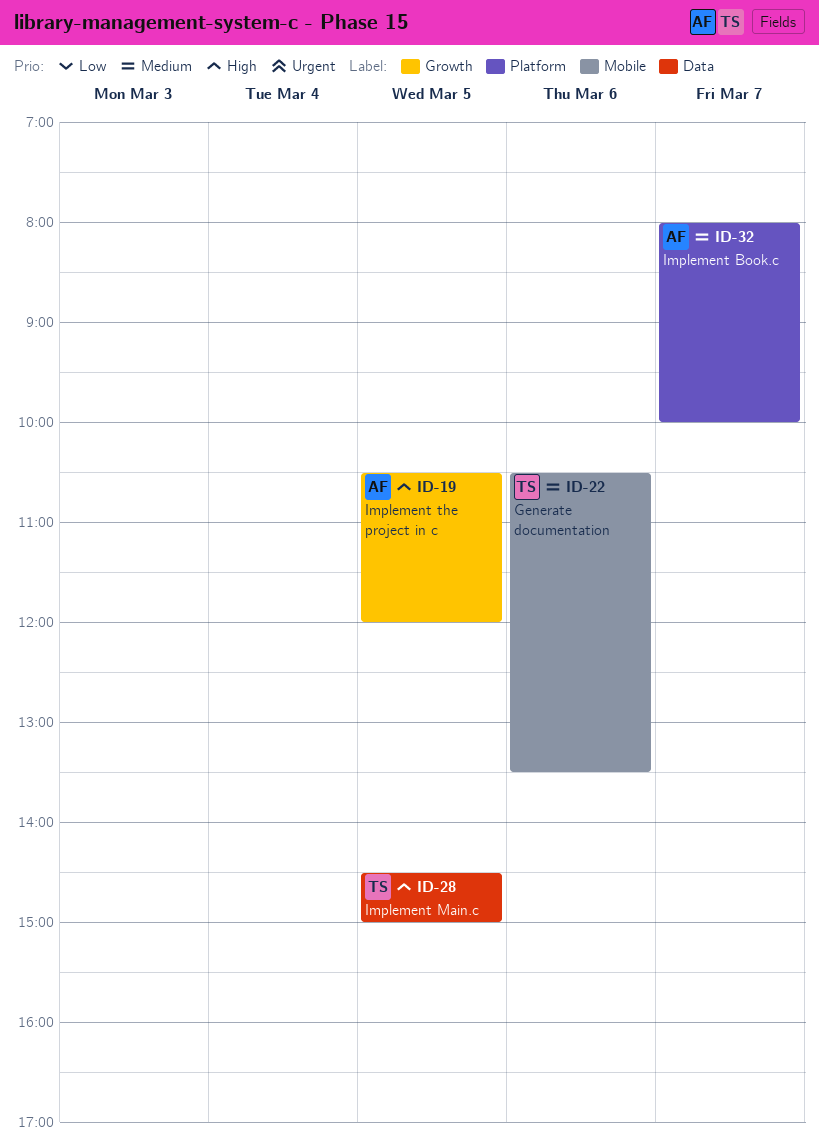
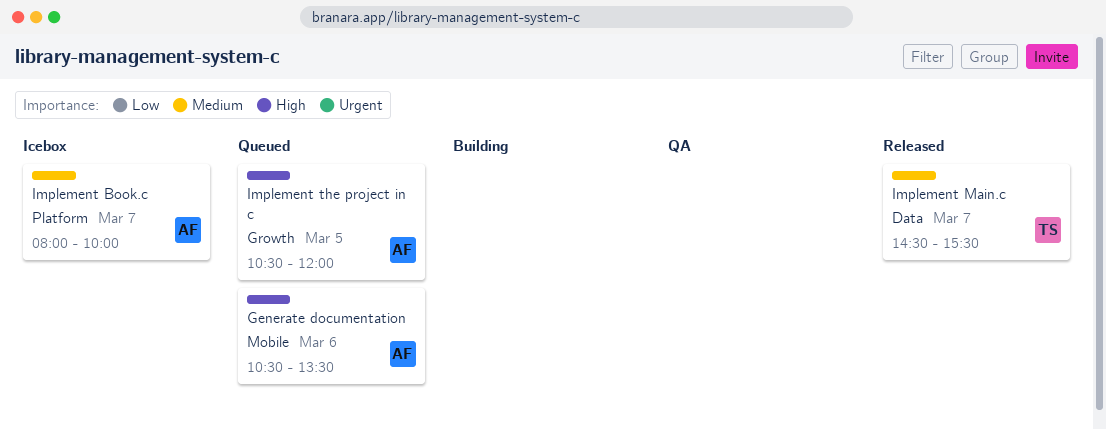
Generate documentation, owner: TS -> AF
Generate documentation, priority: Medium -> High
Implement Main.c, priority: High -> Medium
Implement Main.c, day: Mar 5 -> Mar 7
Implement Main.c, ends: 15:00 -> 15:30

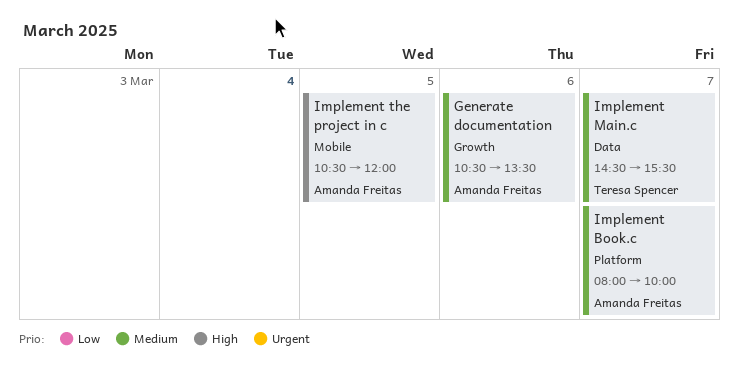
Generate documentation, priority: High -> Medium
Generate documentation, label: Mobile -> Growth
Implement the project in c, label: Growth -> Mobile

